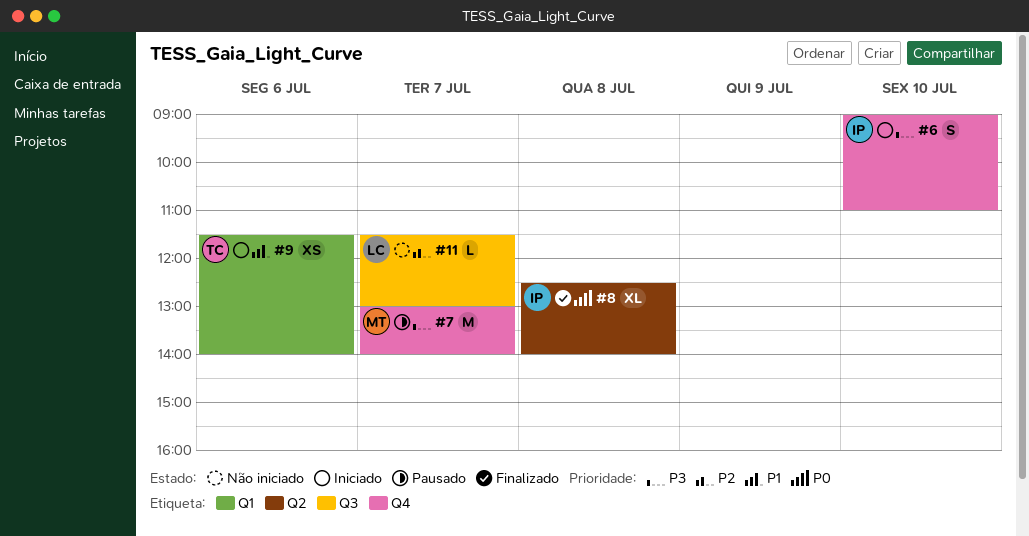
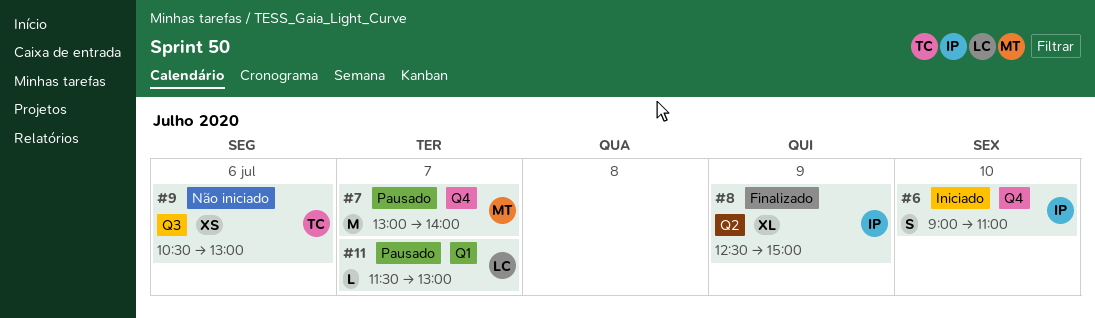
#8, day: Jul 8 -> Jul 9
#8, ends: 14:00 -> 15:00
#9, status: Iniciado -> Não iniciado
#9, label: Q1 -> Q3
#9, begins: 11:30 -> 10:30
#9, ends: 14:00 -> 13:00
#11, status: Não iniciado -> Pausado
#11, label: Q3 -> Q1

